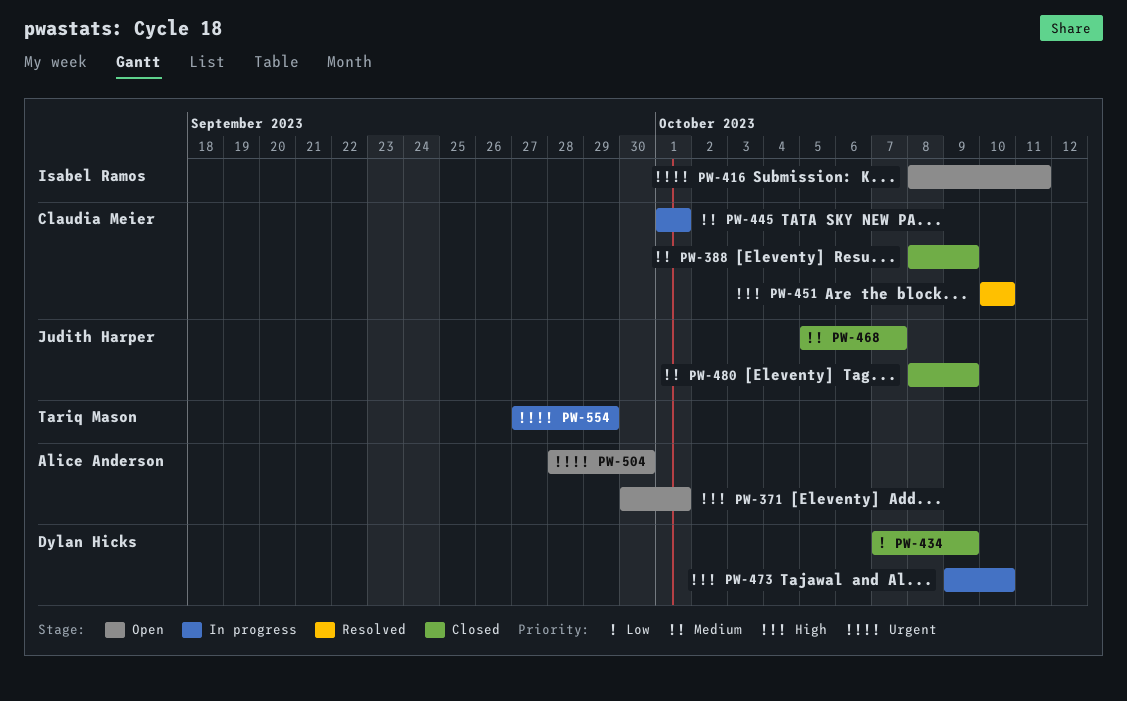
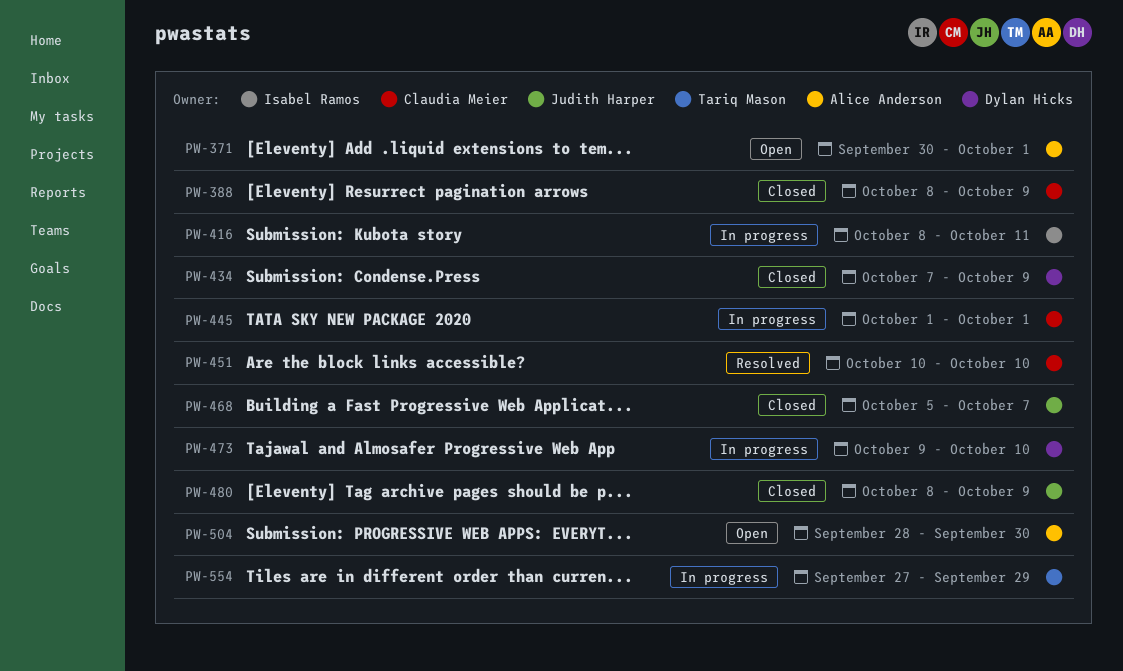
PW-416, status: Open -> In progress

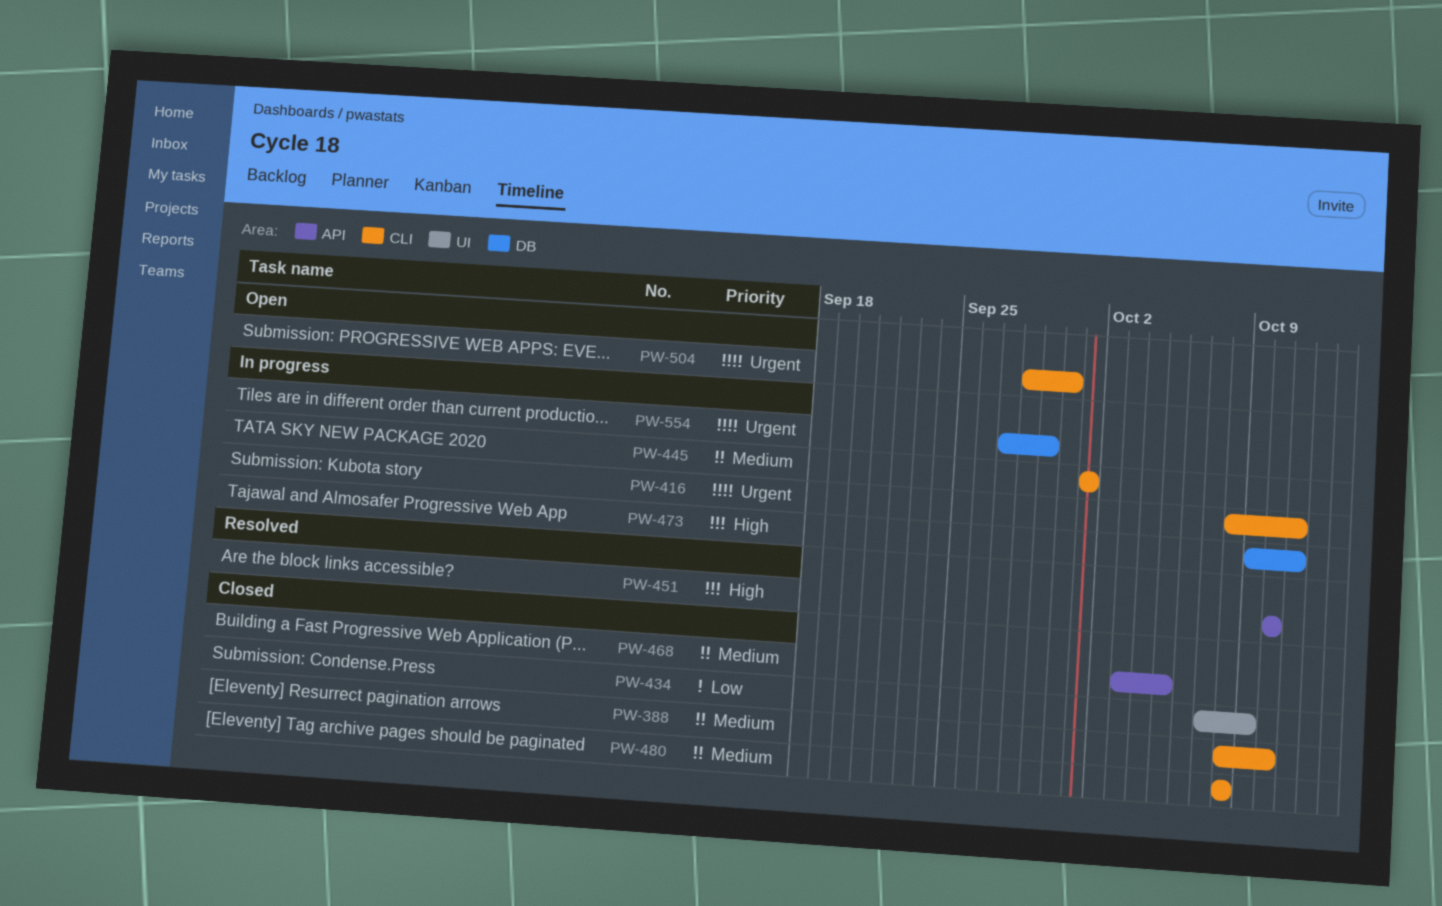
PW-371: present -> none
PW-388, due: Oct 9 -> Oct 10
PW-468, start: Oct 5 -> Oct 3
PW-468, due: Oct 7 -> Oct 5
PW-473, due: Oct 10 -> Oct 11
PW-480, due: Oct 9 -> Oct 8

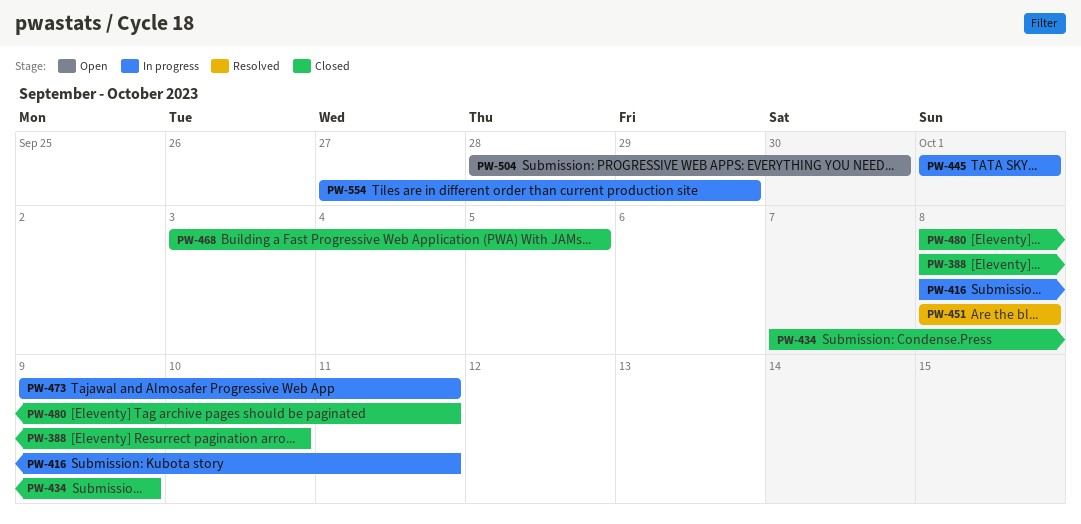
PW-451, start: Oct 10 -> Oct 8
PW-451, due: Oct 10 -> Oct 8
PW-480, due: Oct 8 -> Oct 11

